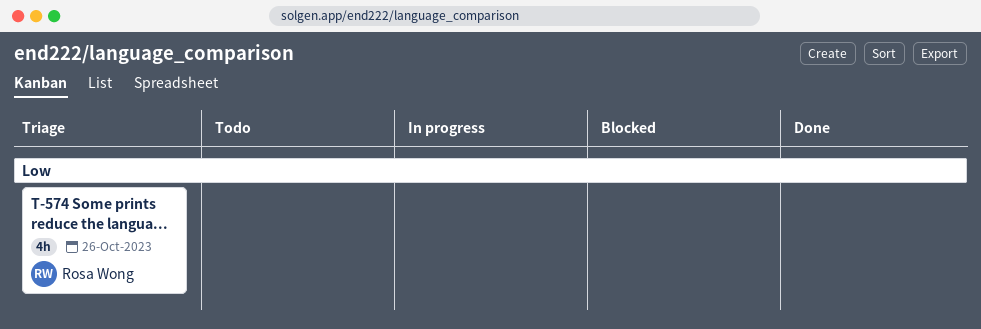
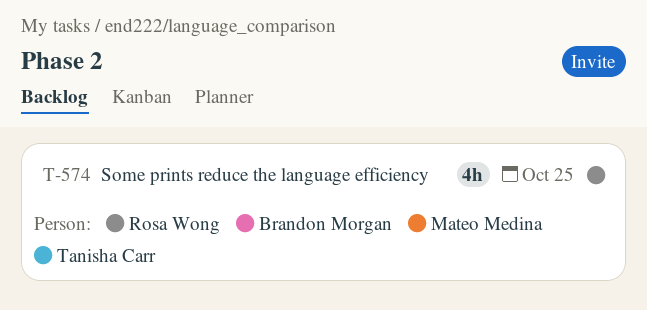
T-574, due: Oct 26 -> Oct 25

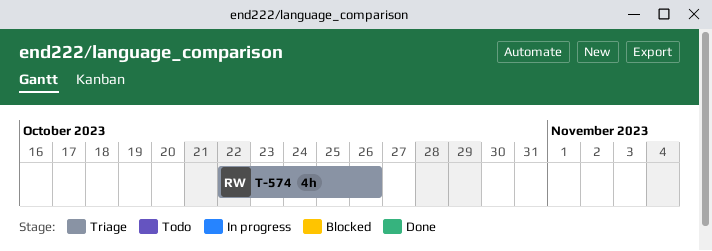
T-574, due: Oct 25 -> Oct 26

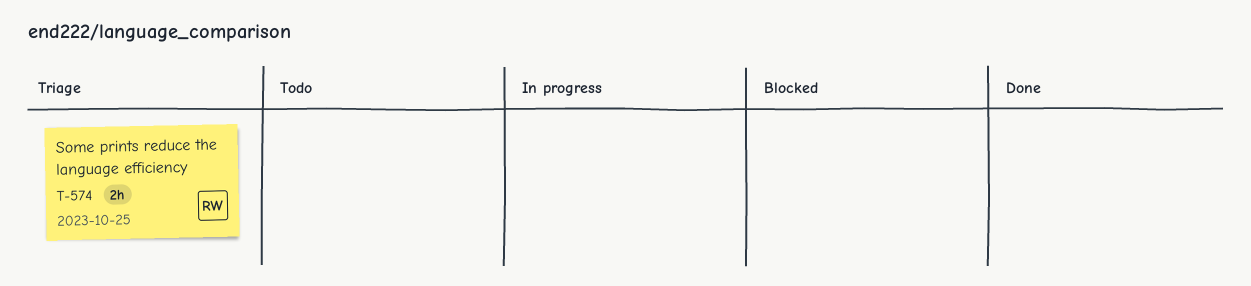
T-574, estimate: 4h -> 2h
T-574, due: Oct 26 -> Oct 25

